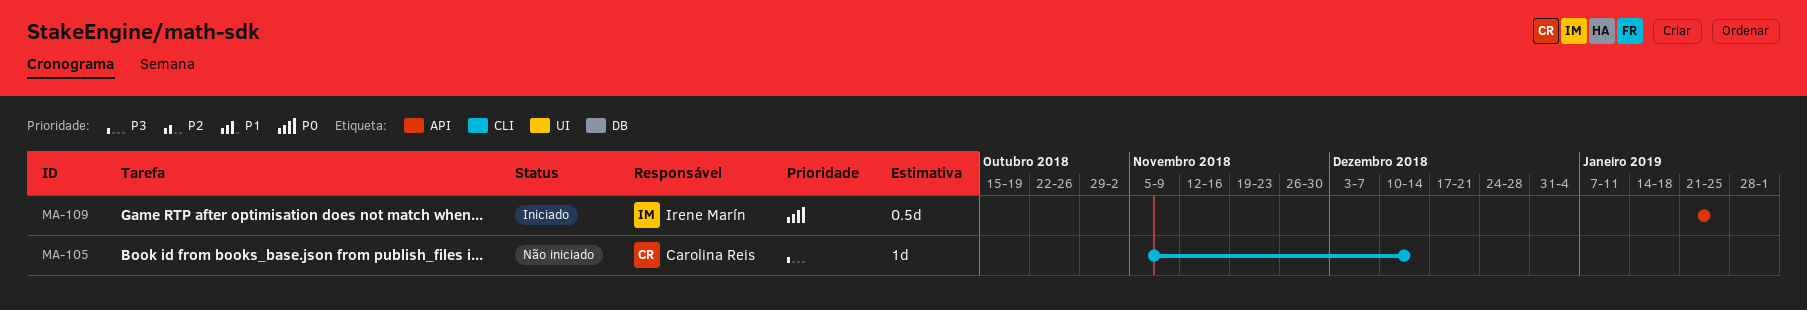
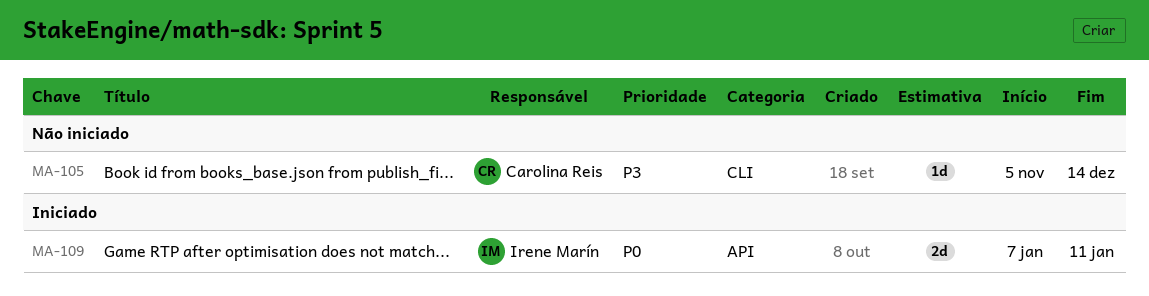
MA-109, estimate: 0.5d -> 2d
MA-109, start: Jan 21 -> Jan 7
MA-109, due: Jan 25 -> Jan 11

